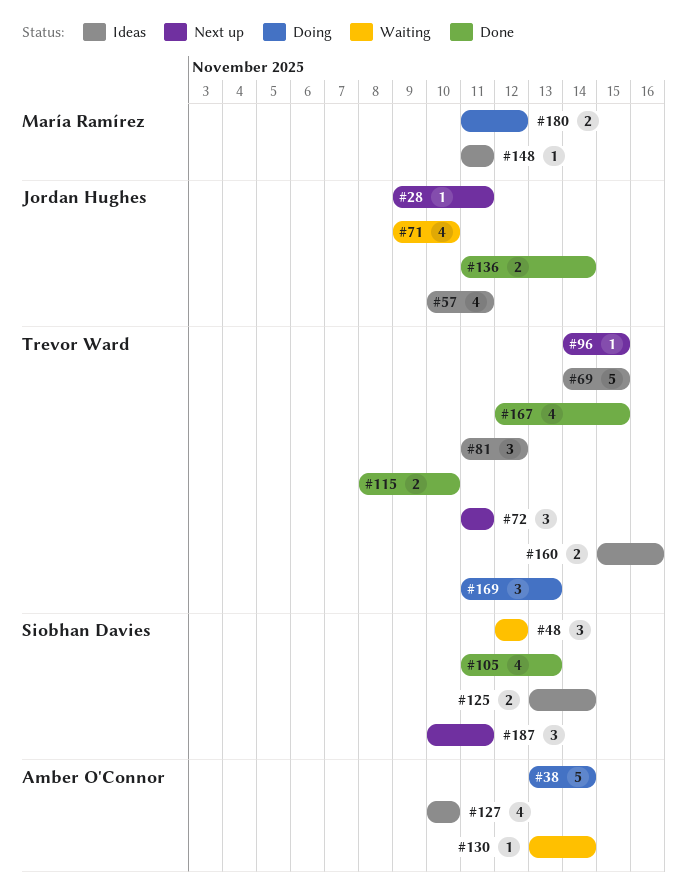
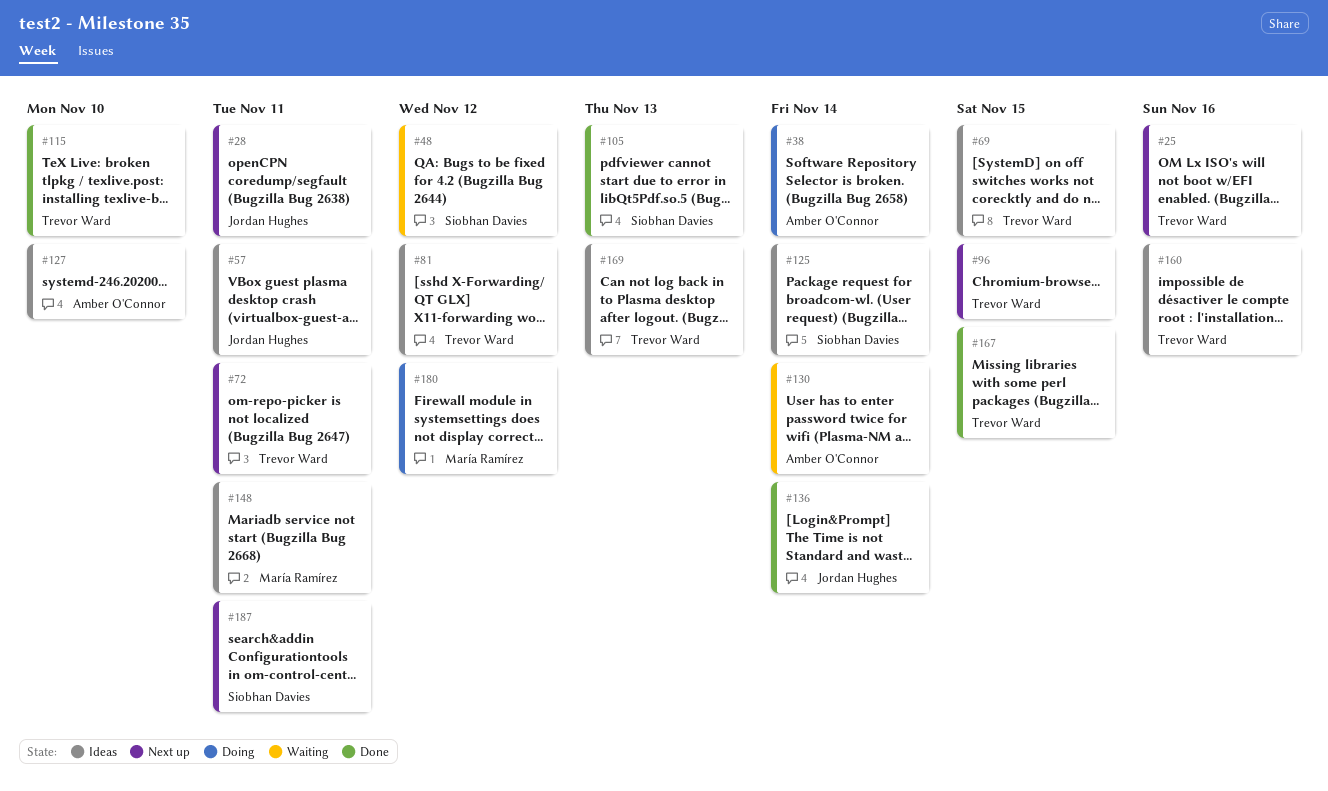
#25: none -> present
#71: present -> none
#169, status: Doing -> Ideas

